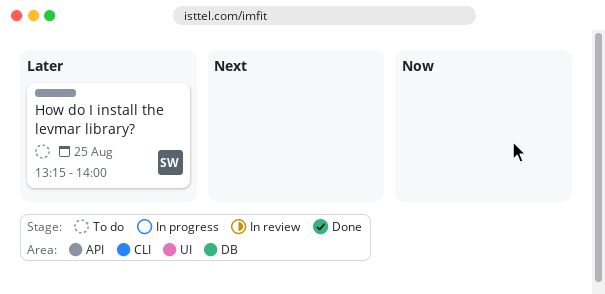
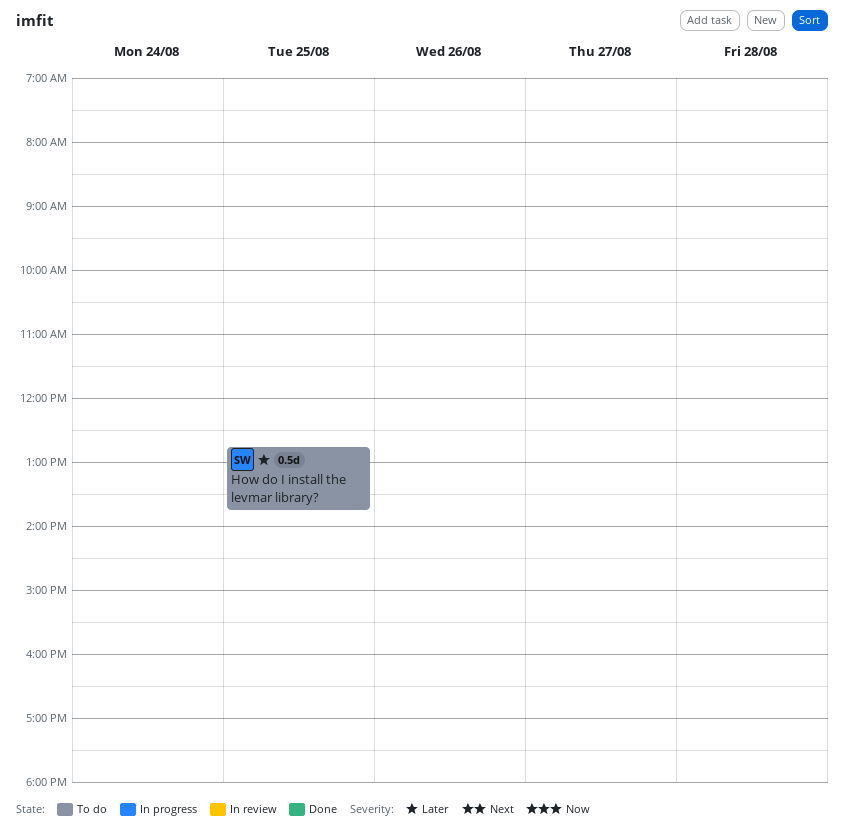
How do I install the levmar library?, begins: 13:15 -> 12:45
How do I install the levmar library?, ends: 14:00 -> 13:45

